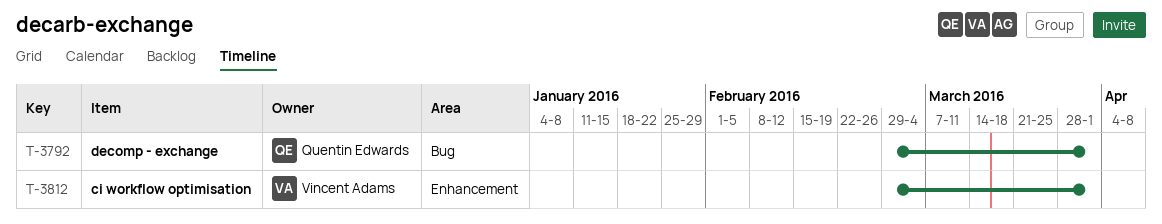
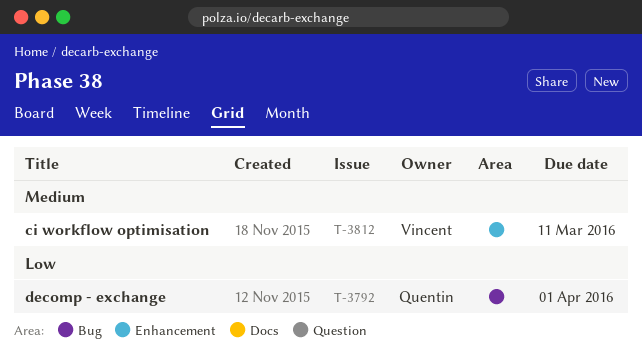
T-3812, due: Apr 1 -> Mar 11

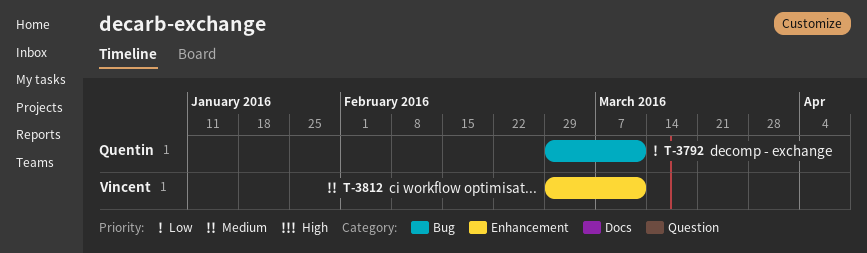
T-3792, due: Apr 1 -> Mar 11

